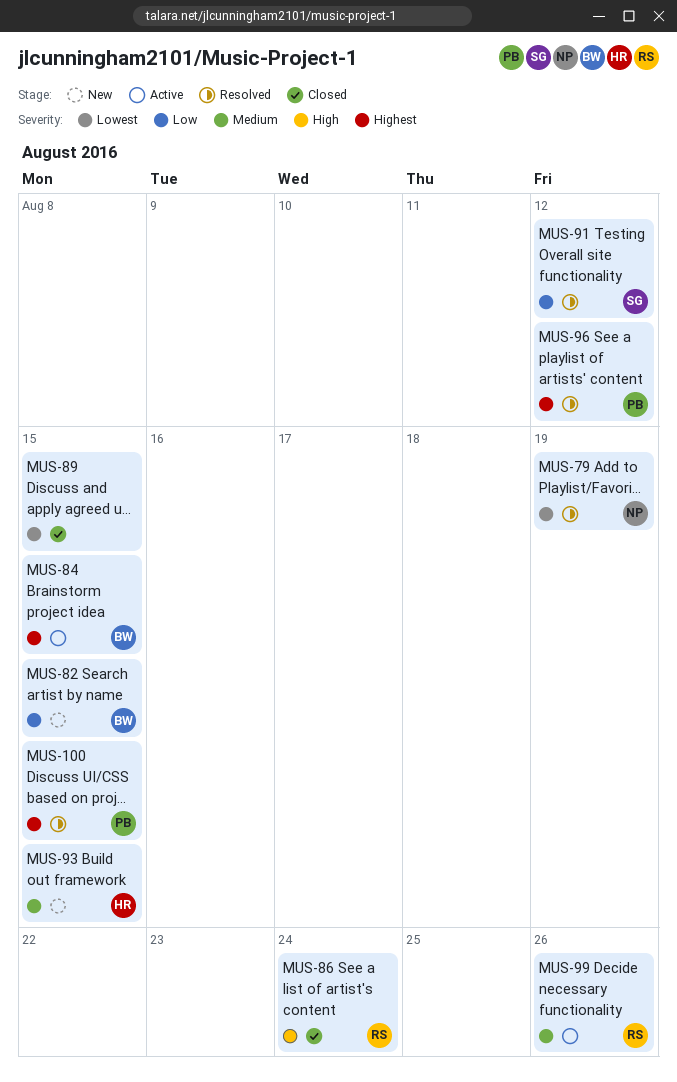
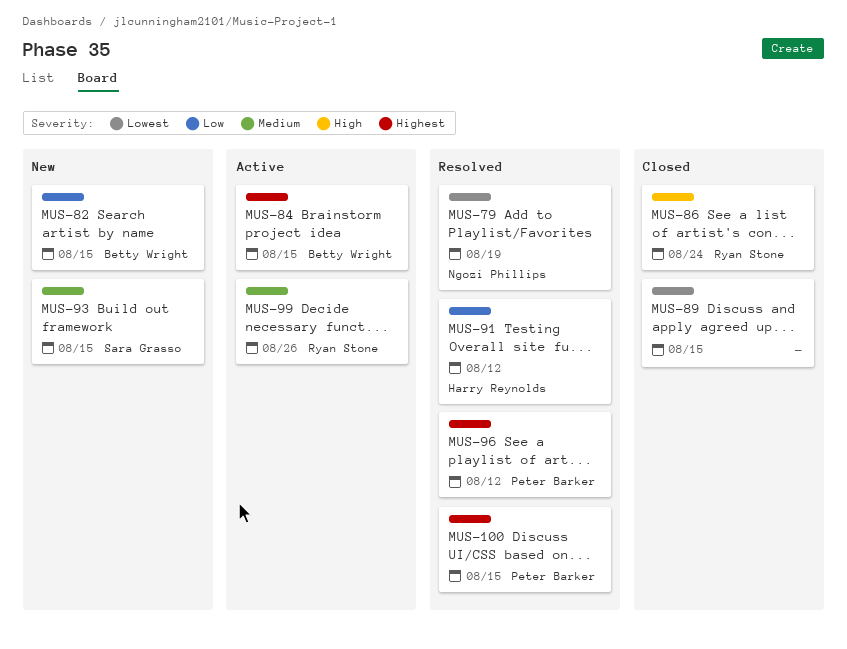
MUS-91, owner: Sara Grasso -> Harry Reynolds
MUS-93, owner: Harry Reynolds -> Sara Grasso

